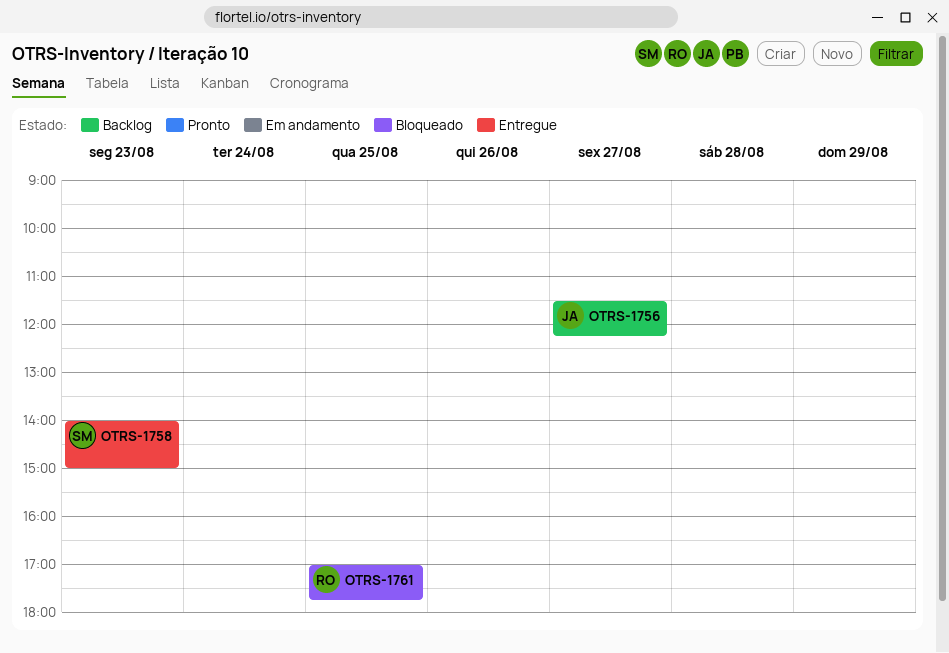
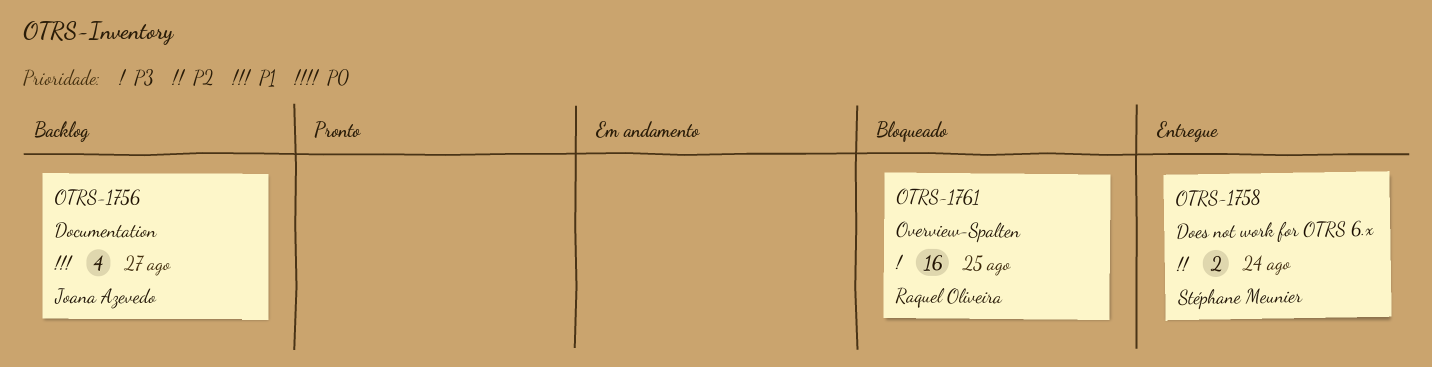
OTRS-1758, day: Aug 23 -> Aug 24

